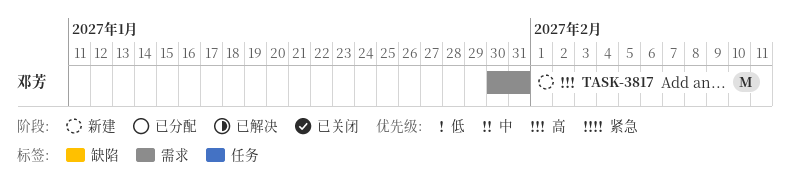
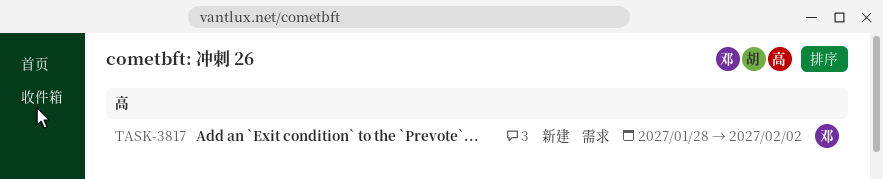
TASK-3817, start: Jan 30 -> Jan 28
TASK-3817, due: Jan 31 -> Feb 2

